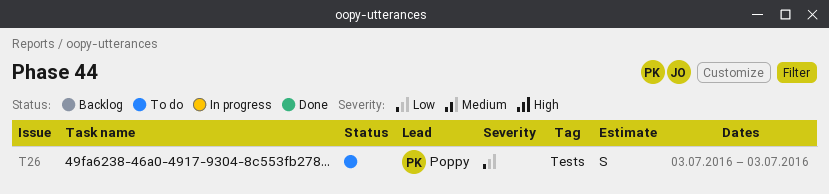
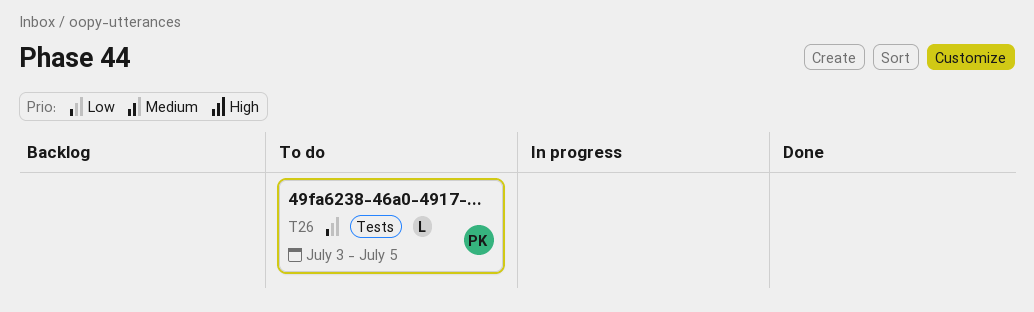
T26, estimate: S -> L
T26, due: Jul 3 -> Jul 5

